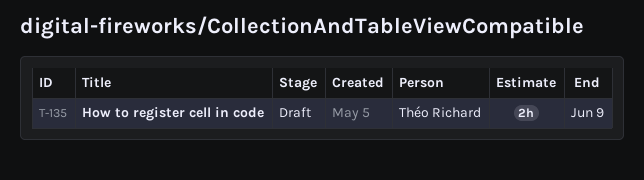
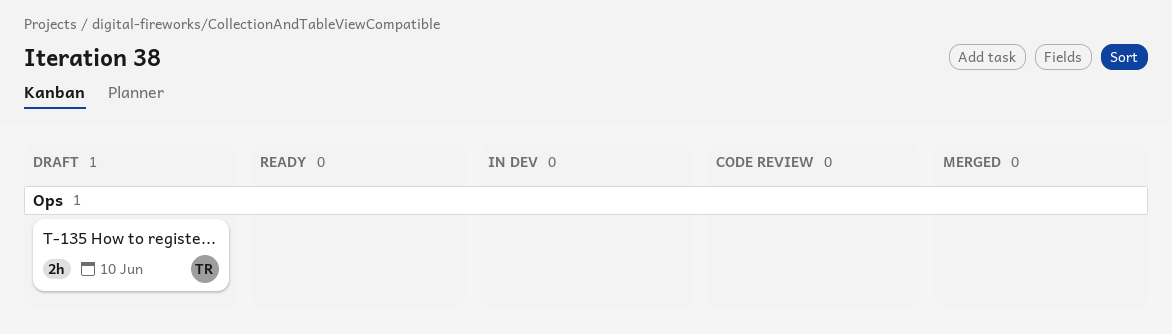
T-135, due: Jun 9 -> Jun 10

